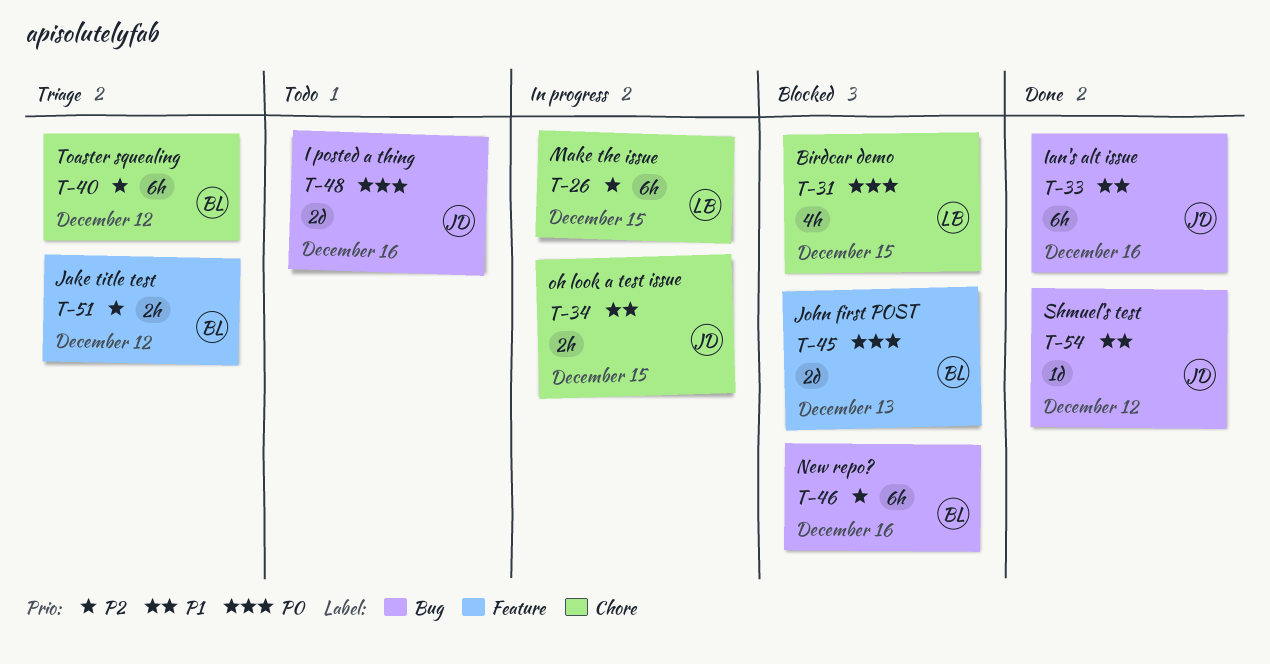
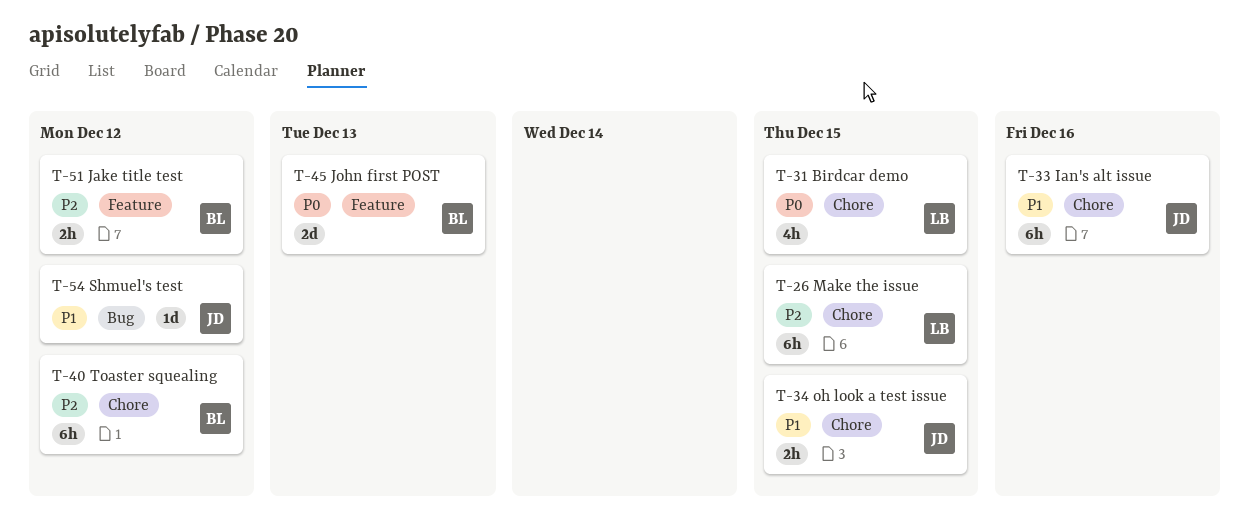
T-33, label: Bug -> Chore
T-46: present -> none
T-48: present -> none

